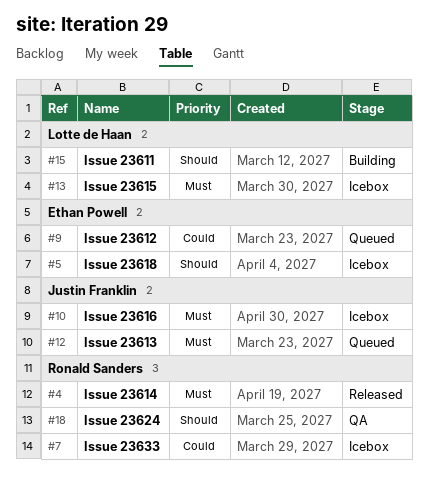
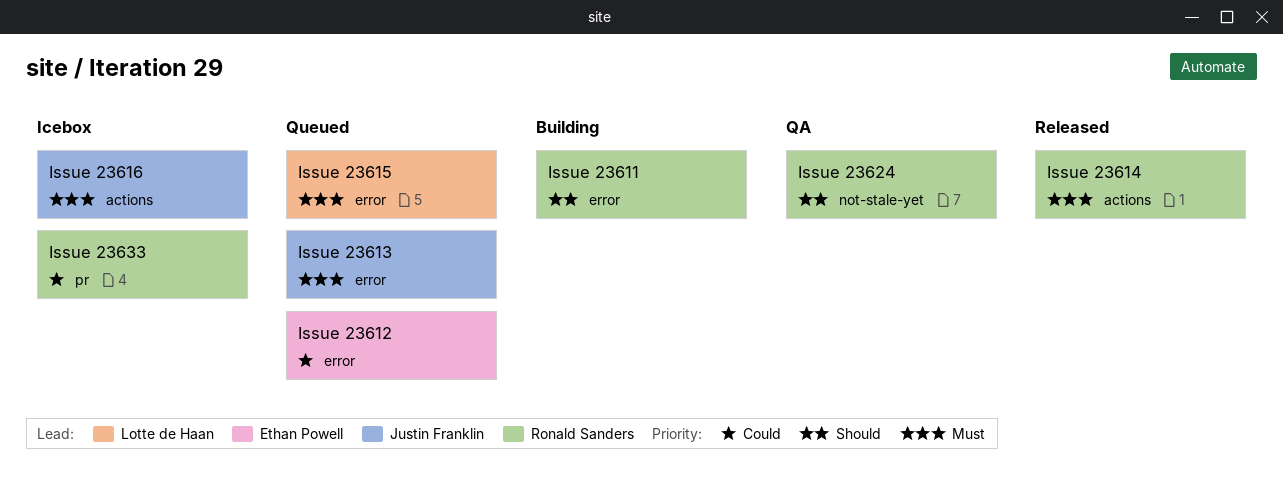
Issue 23611, owner: Lotte de Haan -> Ronald Sanders
Issue 23615, status: Icebox -> Queued
Issue 23618: present -> none

